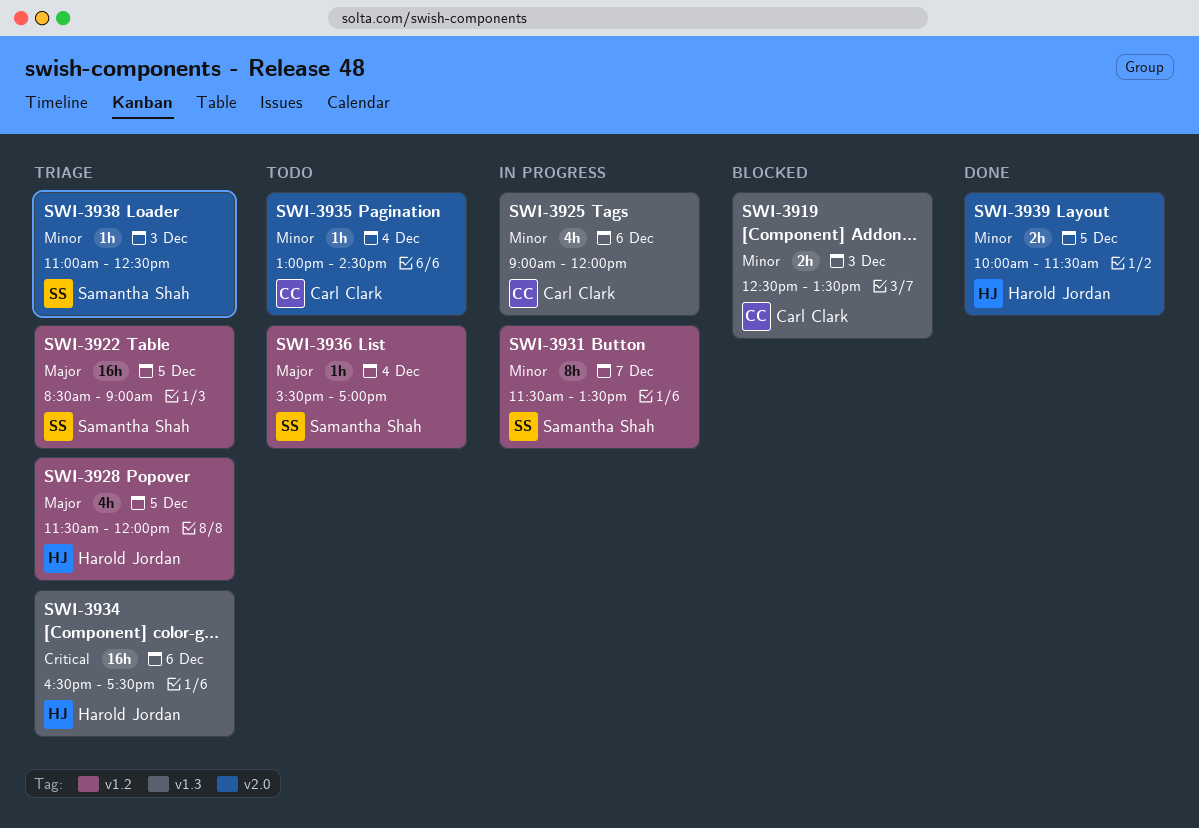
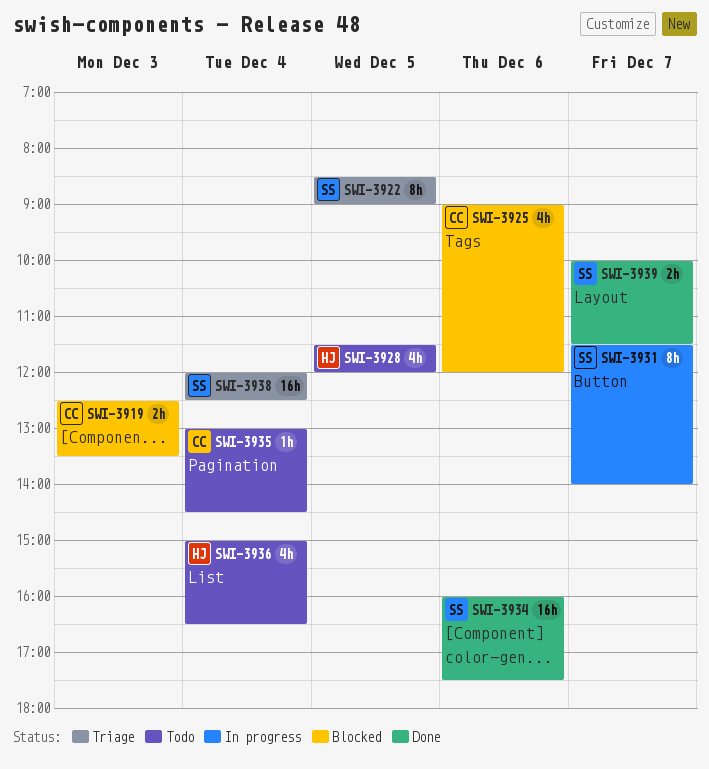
SWI-3922, estimate: 16h -> 8h
SWI-3925, status: In progress -> Blocked
SWI-3928, status: Triage -> Todo
SWI-3931, ends: 13:30 -> 14:00
SWI-3934, status: Triage -> Done
SWI-3934, owner: Harold Jordan -> Samantha Shah
SWI-3934, begins: 16:30 -> 16:00
SWI-3936, owner: Samantha Shah -> Harold Jordan
SWI-3936, estimate: 1h -> 4h
SWI-3936, begins: 15:30 -> 15:00
SWI-3936, ends: 17:00 -> 16:30
SWI-3938, estimate: 1h -> 16h
SWI-3938, day: Dec 3 -> Dec 4
SWI-3938, begins: 11:00 -> 12:00
SWI-3939, owner: Harold Jordan -> Samantha Shah
SWI-3939, day: Dec 5 -> Dec 7

